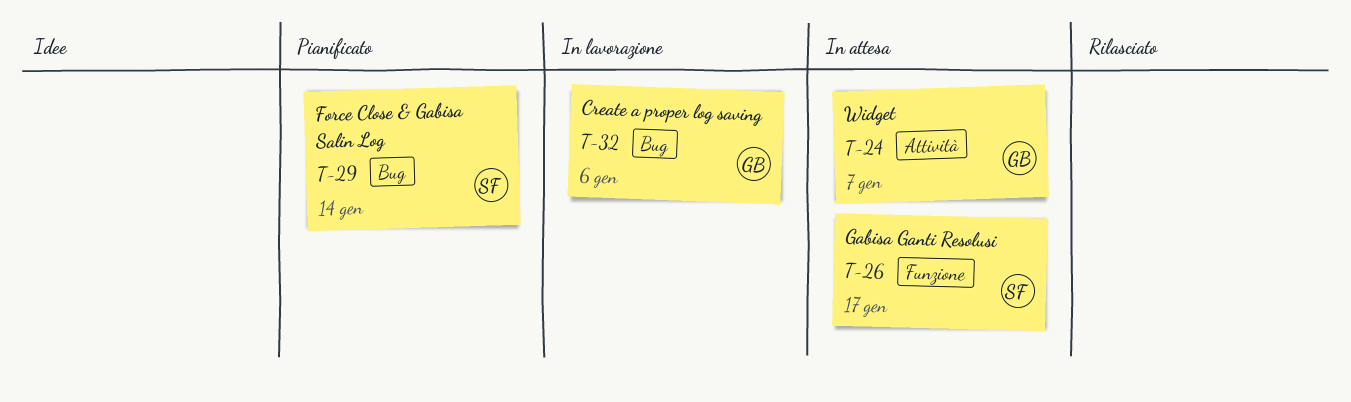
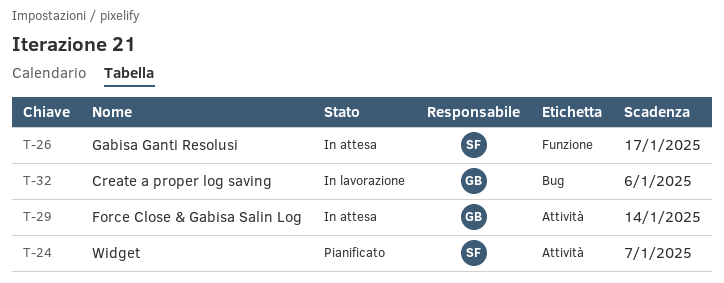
T-24, status: In attesa -> Pianificato
T-24, owner: GB -> SF
T-29, status: Pianificato -> In attesa
T-29, owner: SF -> GB
T-29, label: Bug -> Attività

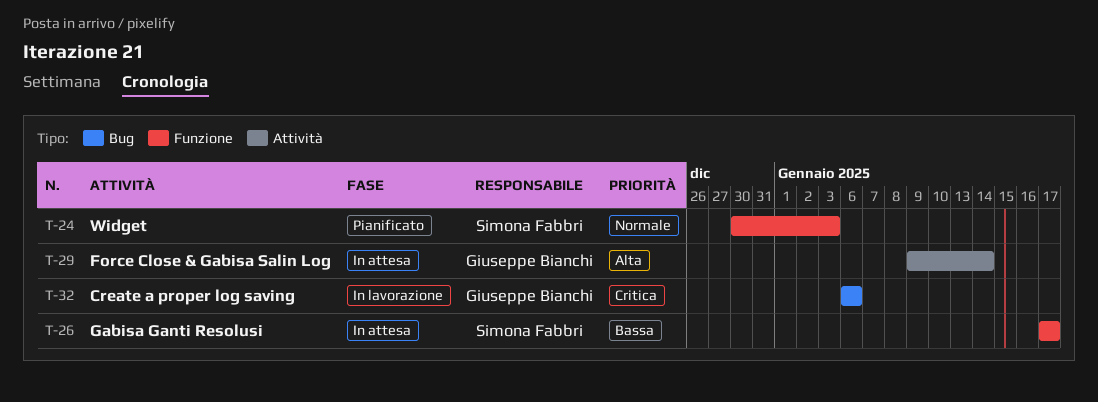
T-24, label: Attività -> Funzione
T-24, due: Jan 7 -> Jan 3

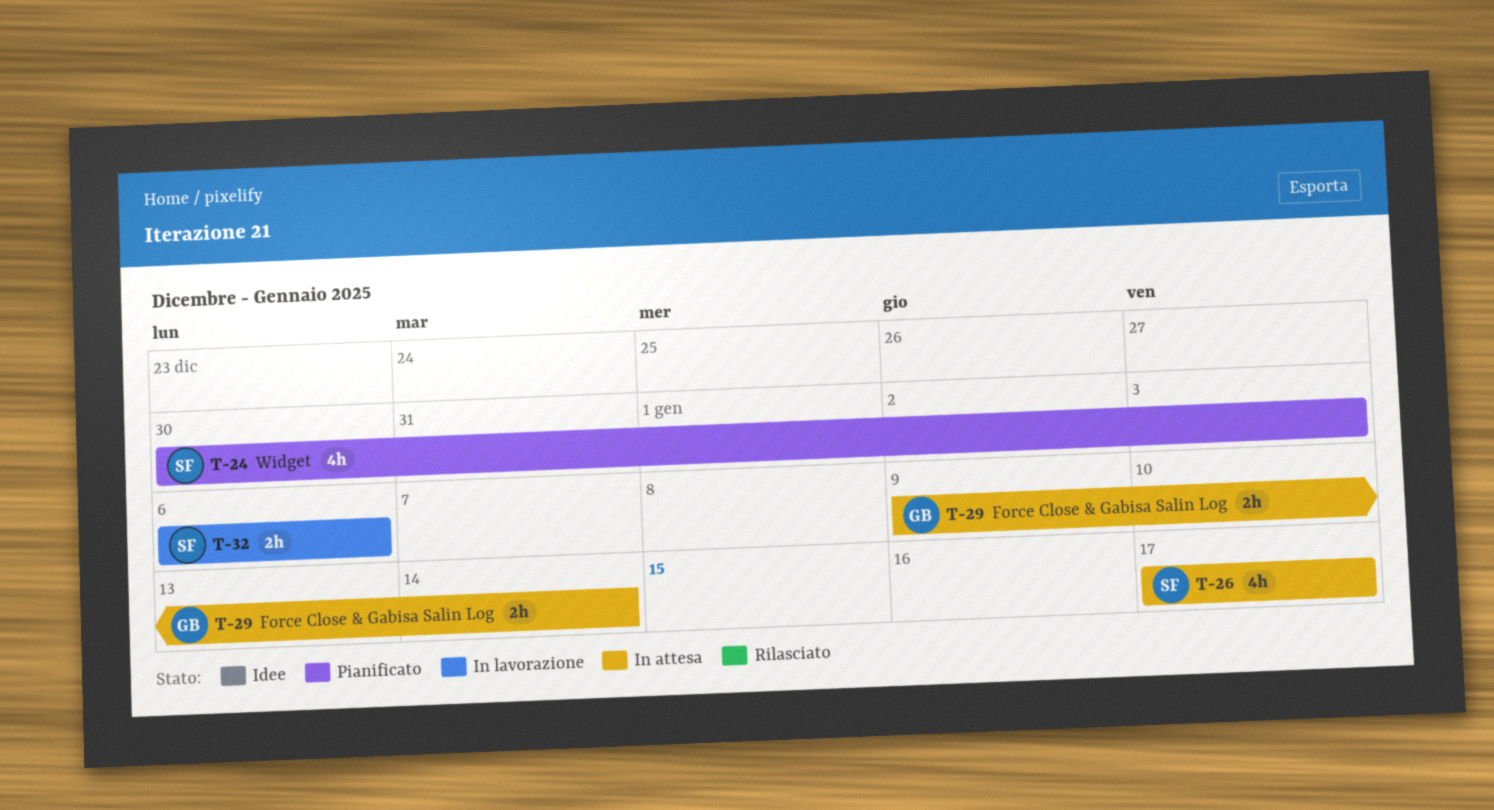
T-32, owner: Giuseppe Bianchi -> Simona Fabbri

